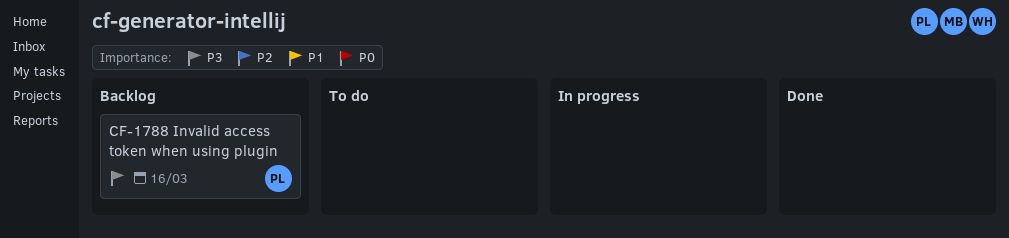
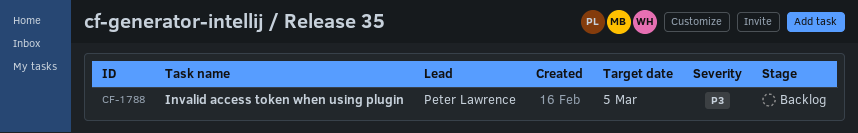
CF-1788, due: Mar 16 -> Mar 5

